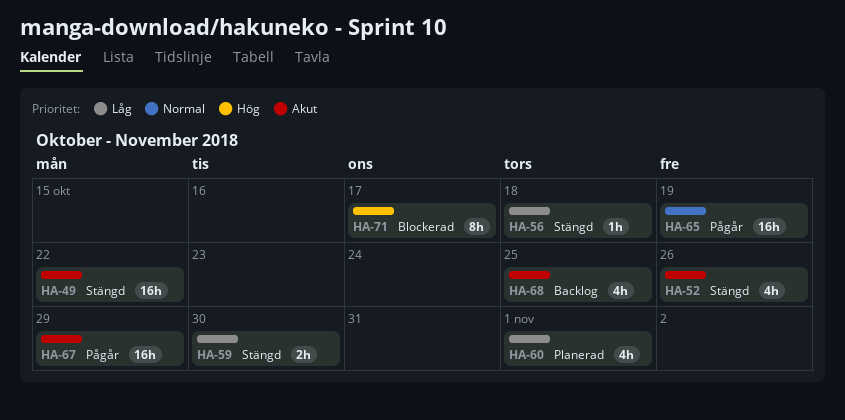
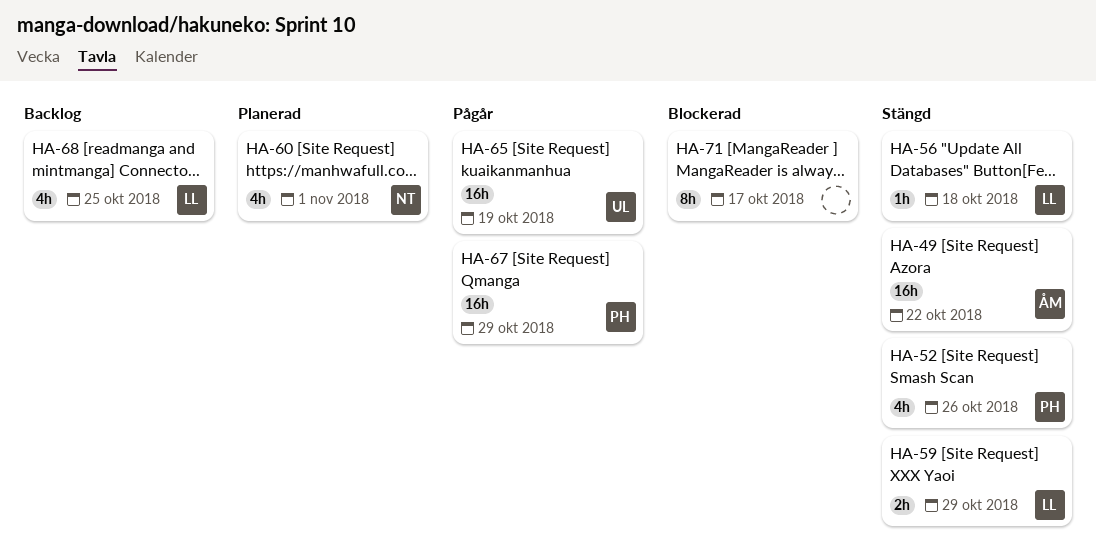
HA-59, due: Oct 30 -> Oct 29

